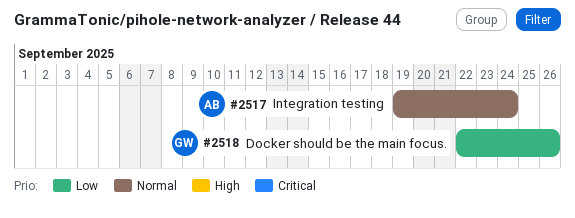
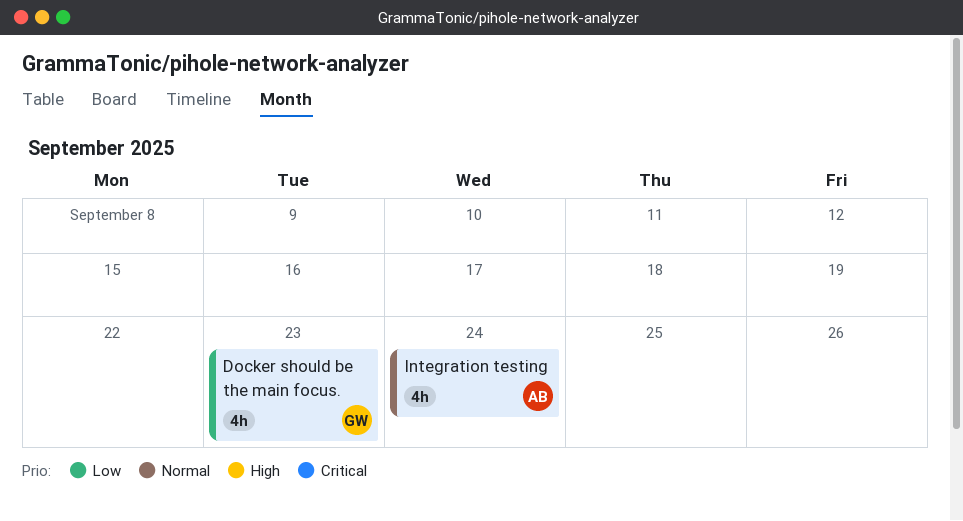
Docker should be the main focus., due: Sep 26 -> Sep 23

